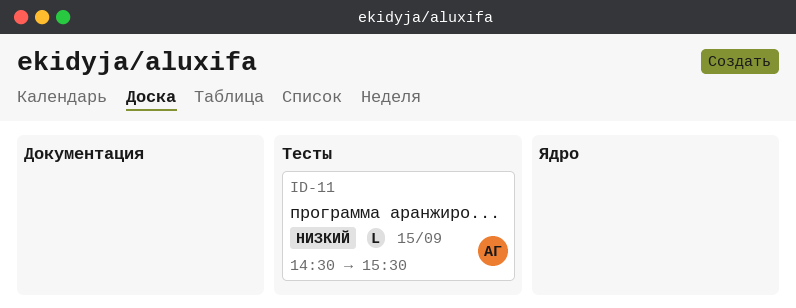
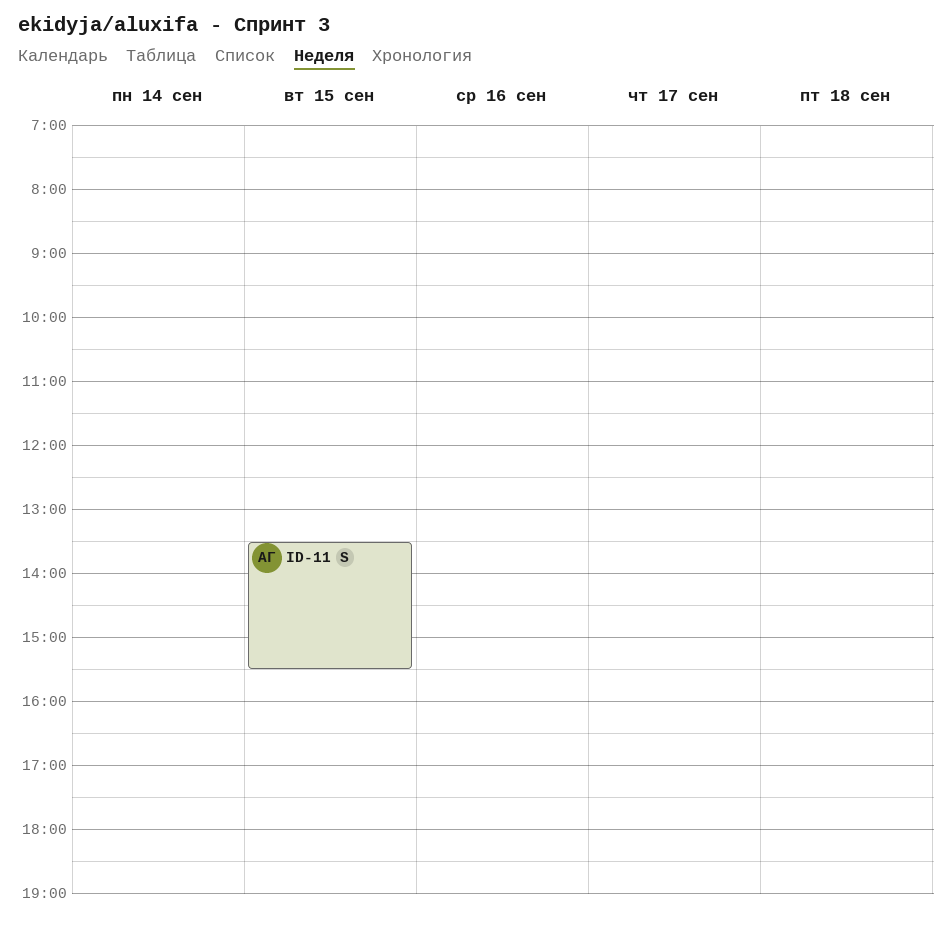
ID-11, estimate: L -> S
ID-11, begins: 14:30 -> 13:30

